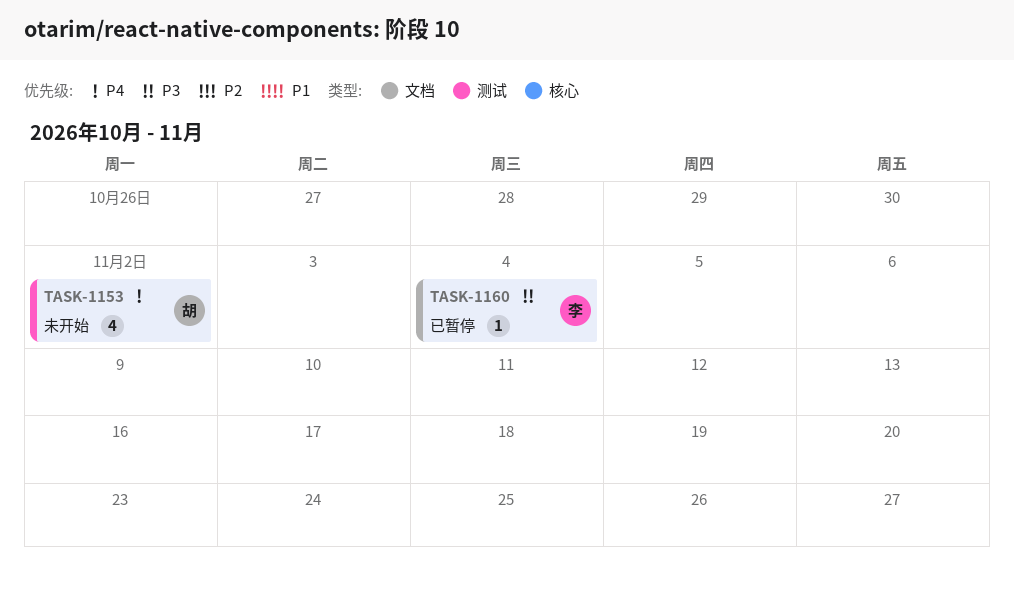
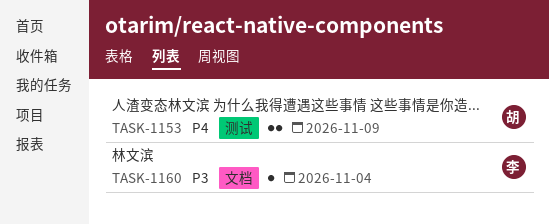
TASK-1153, estimate: 4 -> 2
TASK-1153, due: Nov 2 -> Nov 9

